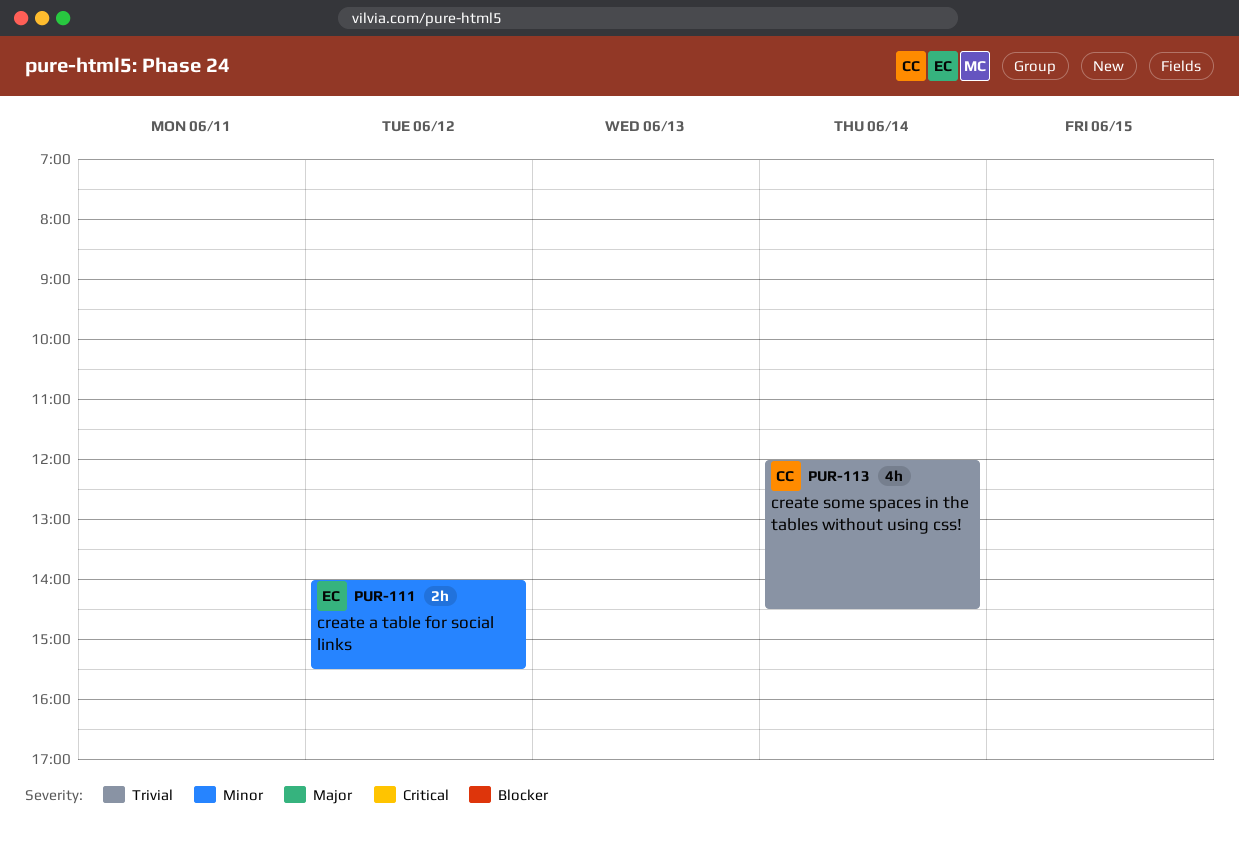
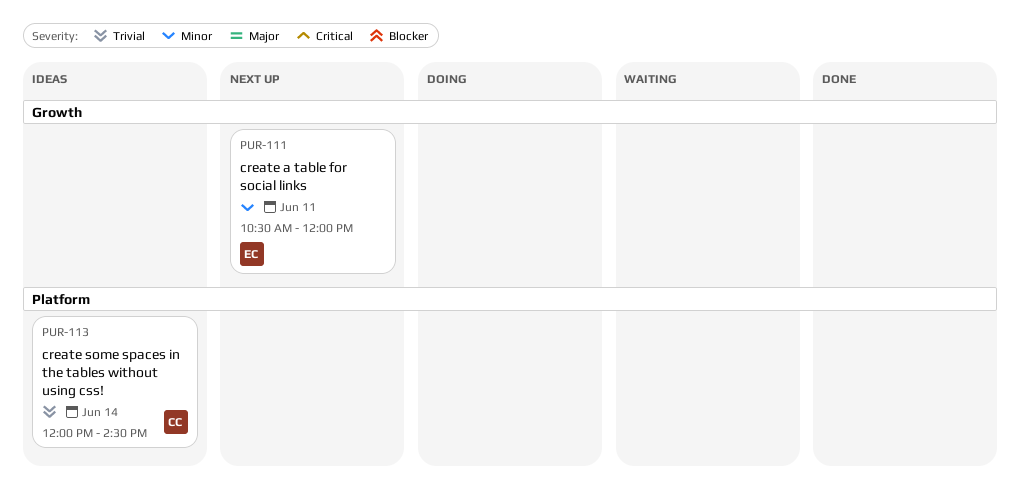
PUR-111, day: Jun 12 -> Jun 11
PUR-111, begins: 14:00 -> 10:30
PUR-111, ends: 15:30 -> 12:00

